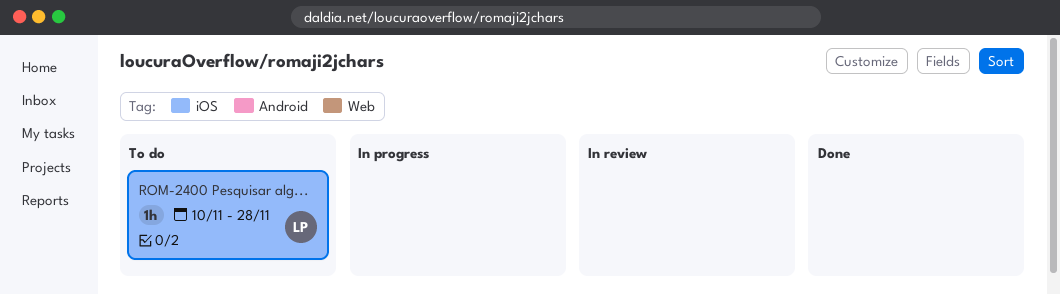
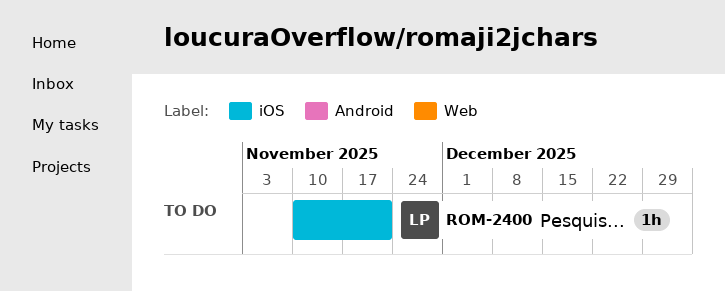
ROM-2400, due: Nov 28 -> Nov 21

